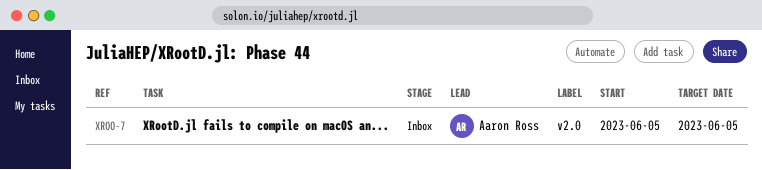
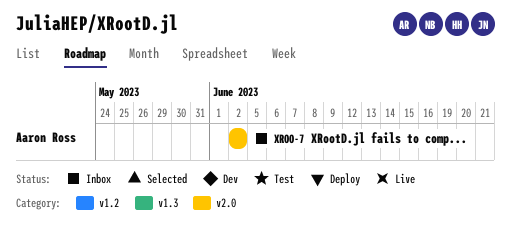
XROO-7, start: Jun 5 -> Jun 2
XROO-7, due: Jun 5 -> Jun 2

